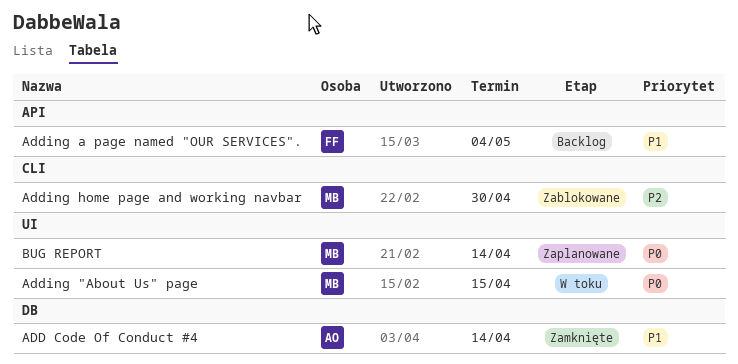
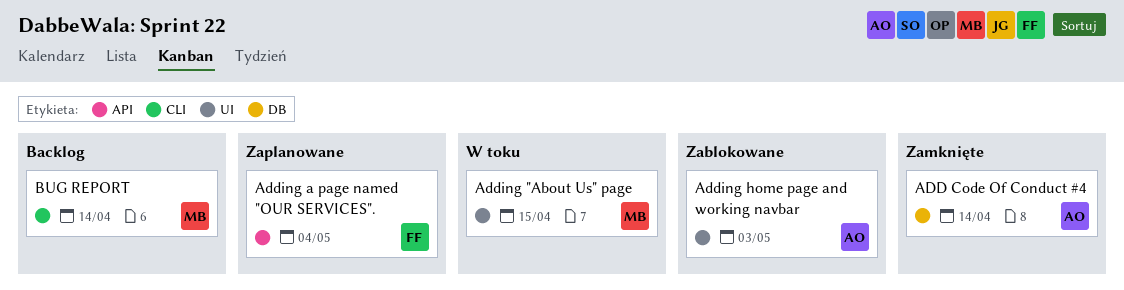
Adding a page named "OUR SERVICES"., status: Backlog -> Zaplanowane
Adding home page and working navbar, owner: MB -> AO
Adding home page and working navbar, label: CLI -> UI
Adding home page and working navbar, due: Apr 30 -> May 3
BUG REPORT, status: Zaplanowane -> Backlog
BUG REPORT, label: UI -> CLI

